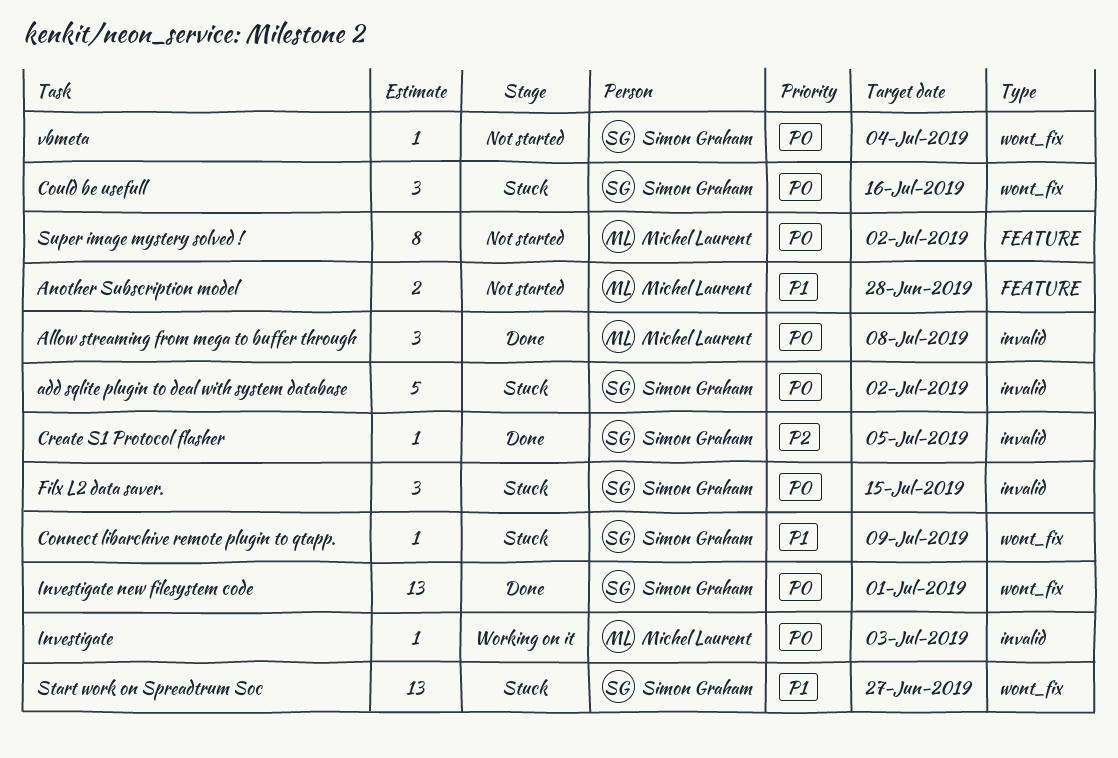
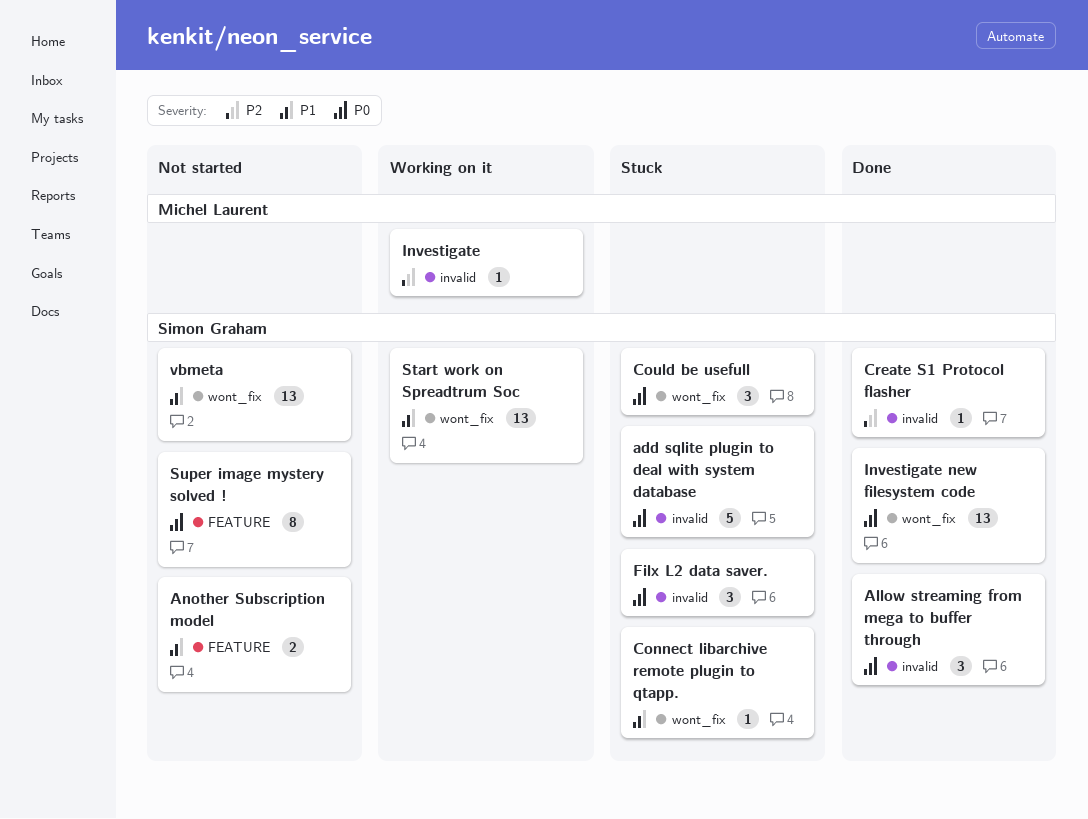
Allow streaming from mega to buffer through, owner: Michel Laurent -> Simon Graham
Another Subscription model, owner: Michel Laurent -> Simon Graham
Investigate, priority: P0 -> P2
Start work on Spreadtrum Soc, status: Stuck -> Working on it
Super image mystery solved !, owner: Michel Laurent -> Simon Graham
vbmeta, priority: P0 -> P1
vbmeta, estimate: 1 -> 13

